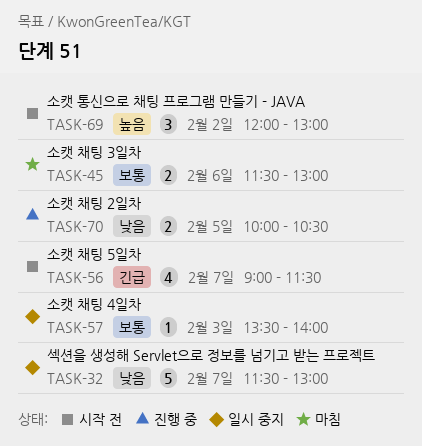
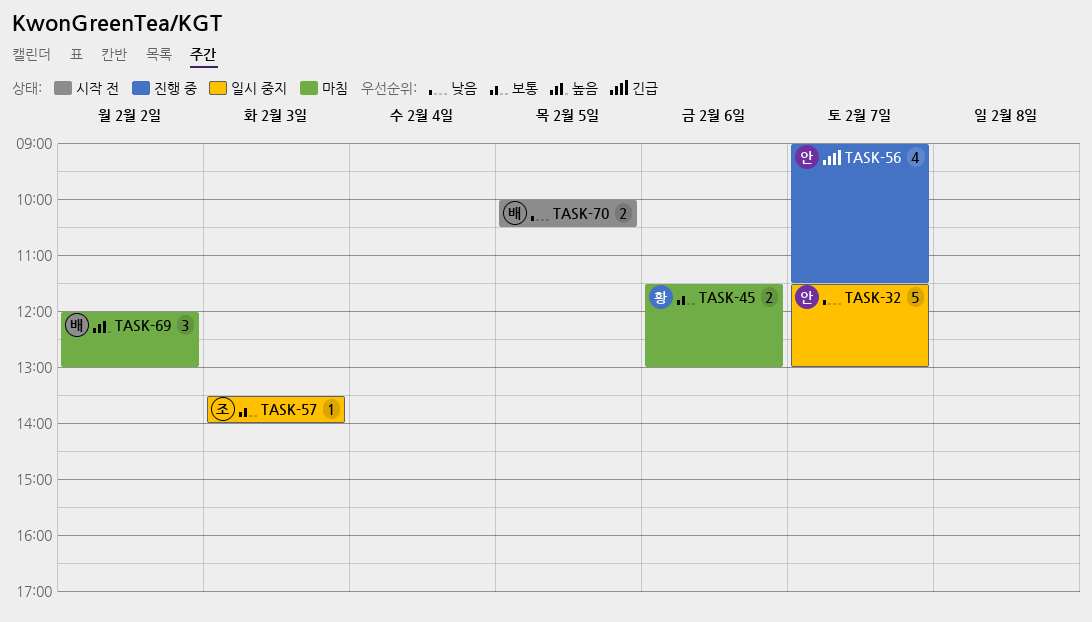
TASK-56, status: 시작 전 -> 진행 중
TASK-69, status: 시작 전 -> 마침
TASK-70, status: 진행 중 -> 시작 전

